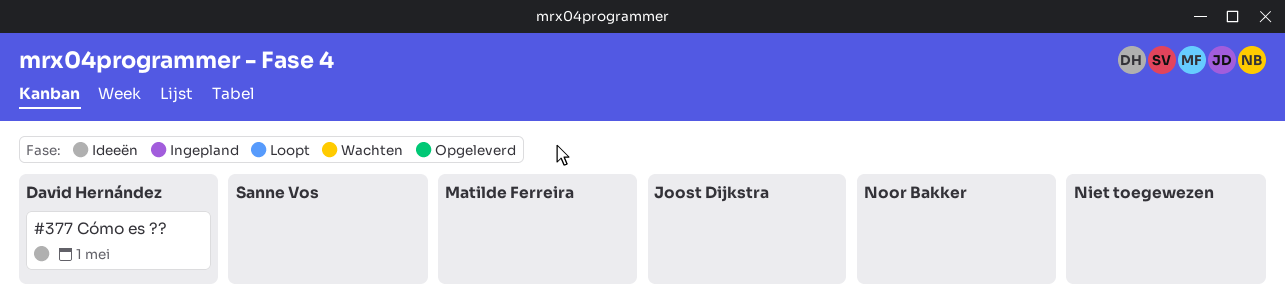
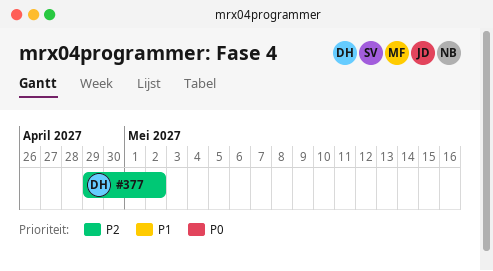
#377, due: May 1 -> May 2

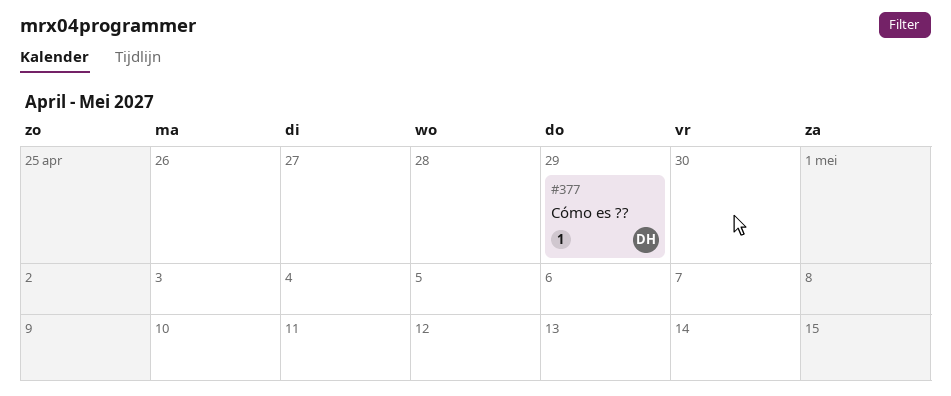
#377, due: May 2 -> Apr 29

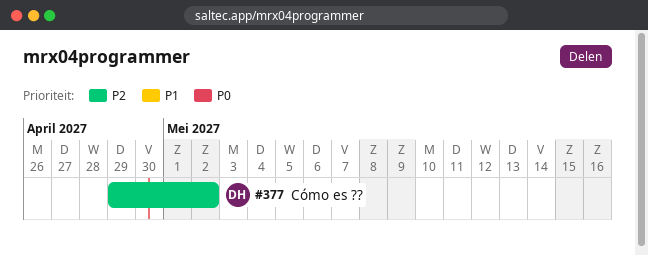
#377, due: Apr 29 -> May 2

